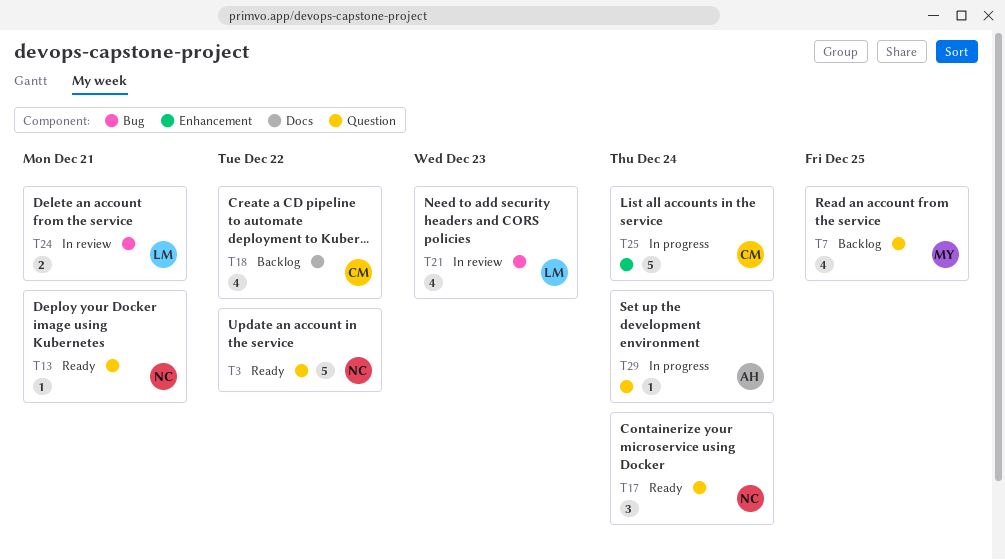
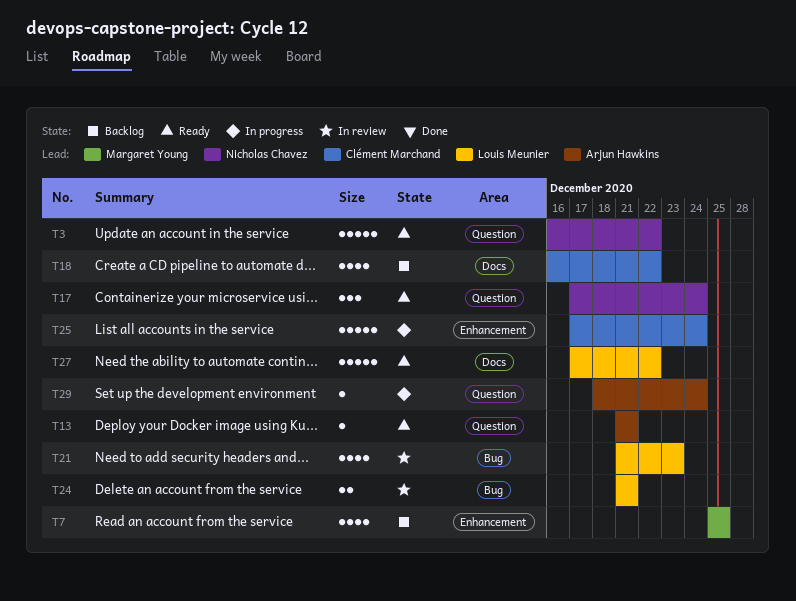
T7, label: Question -> Enhancement
T13, owner: Nicholas Chavez -> Arjun Hawkins
T27: none -> present

